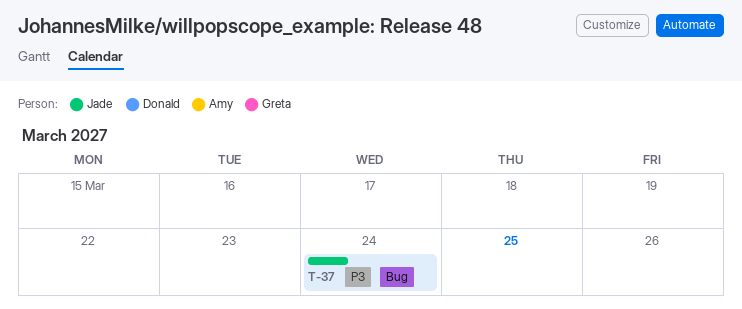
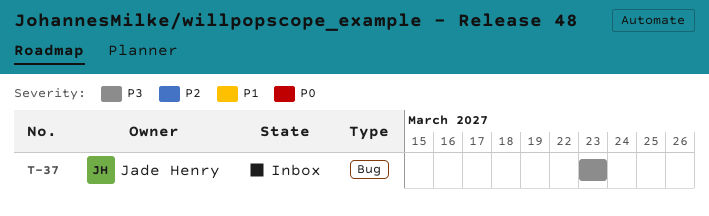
T-37, due: Mar 24 -> Mar 23

